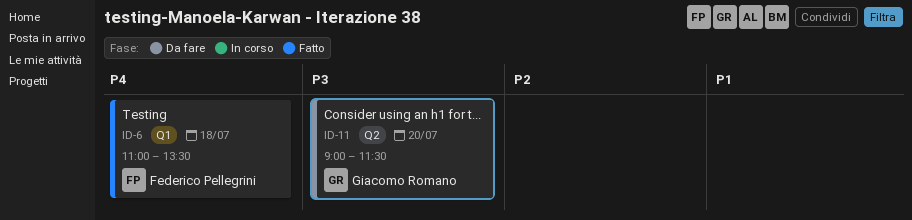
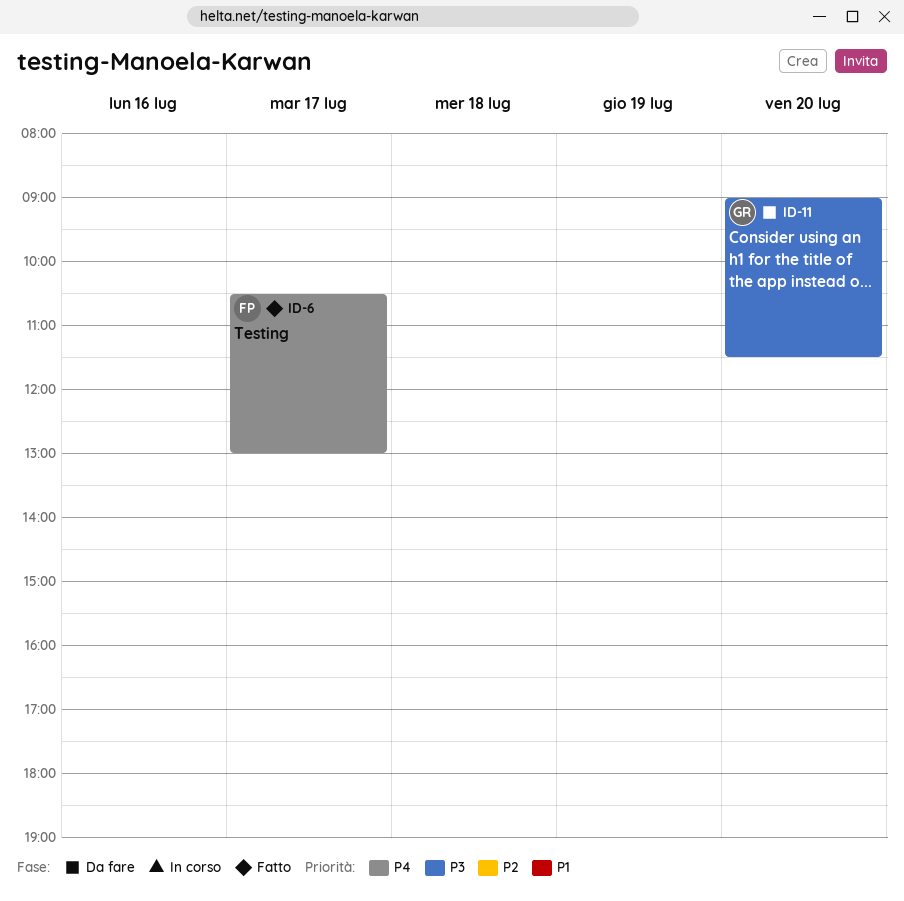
ID-6, day: Jul 18 -> Jul 17
ID-6, begins: 11:00 -> 10:30
ID-6, ends: 13:30 -> 13:00

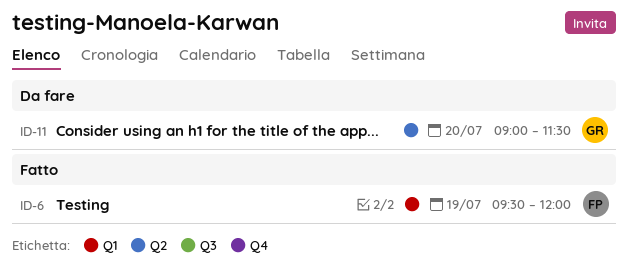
ID-6, day: Jul 17 -> Jul 19
ID-6, begins: 10:30 -> 09:30
ID-6, ends: 13:00 -> 12:00

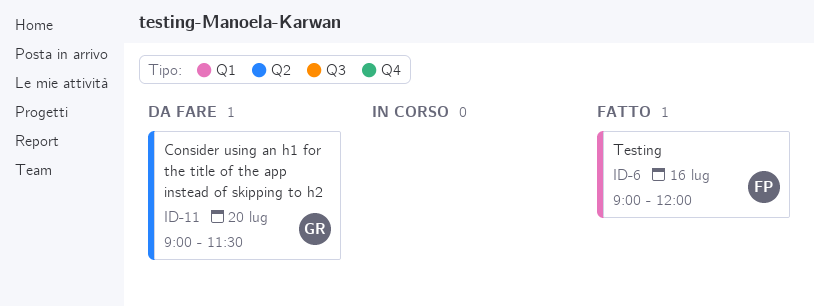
ID-6, day: Jul 19 -> Jul 16
ID-6, begins: 09:30 -> 09:00

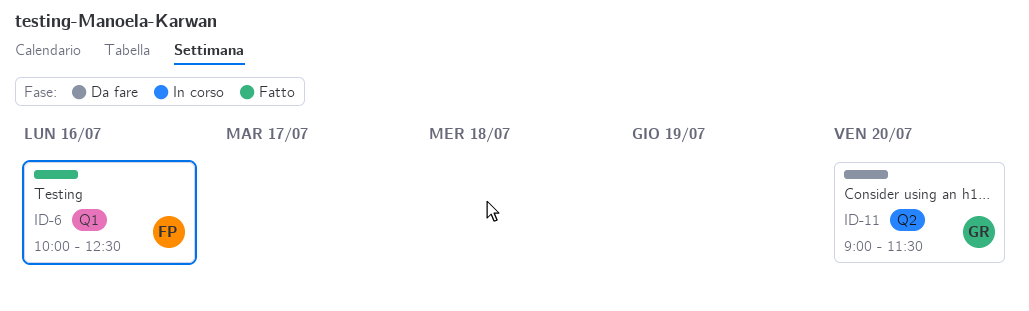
ID-6, begins: 09:00 -> 10:00
ID-6, ends: 12:00 -> 12:30

